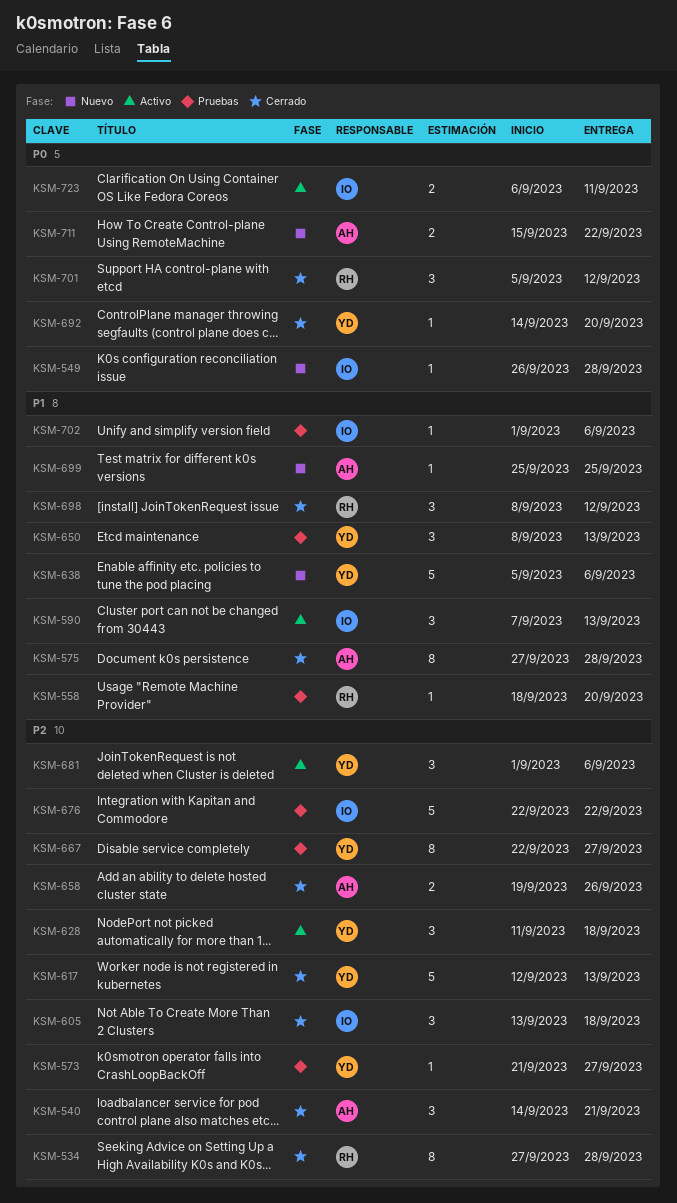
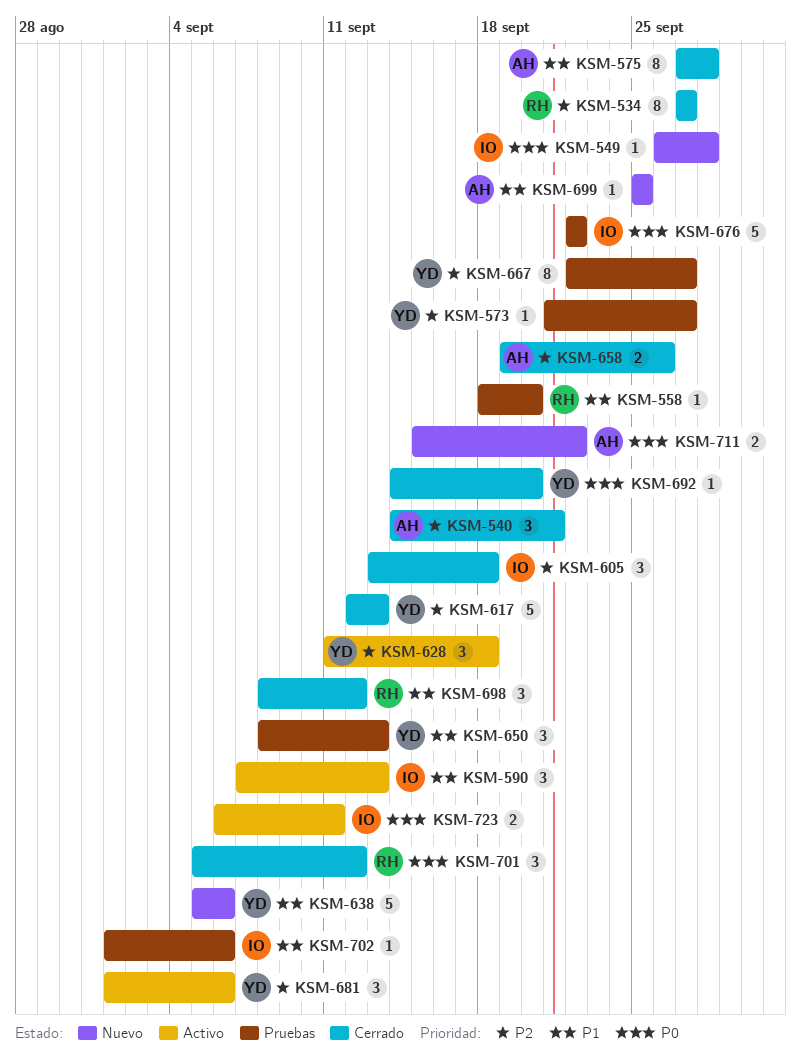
KSM-534, due: Sep 28 -> Sep 27
KSM-676, priority: P2 -> P0

